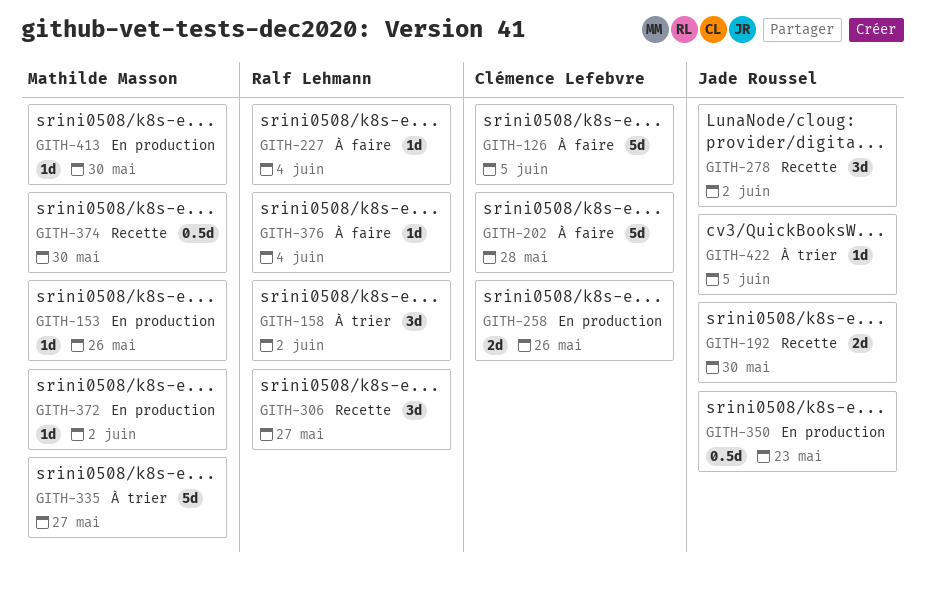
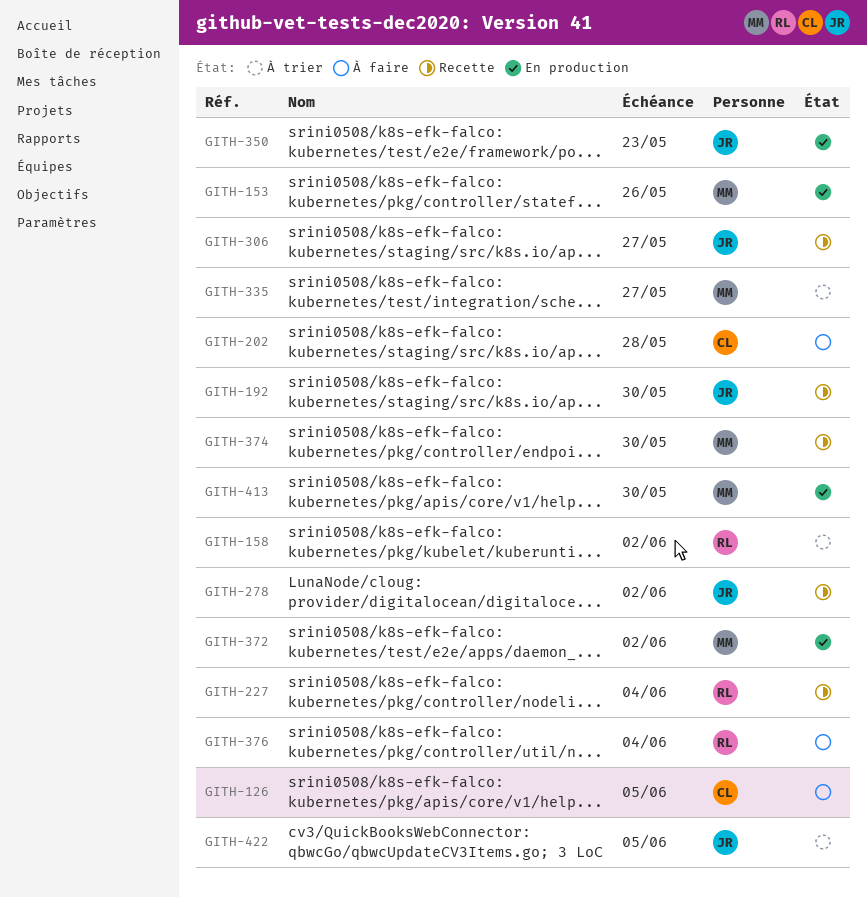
GITH-227, status: À faire -> Recette
GITH-258: present -> none
GITH-306, owner: Ralf Lehmann -> Jade Roussel

